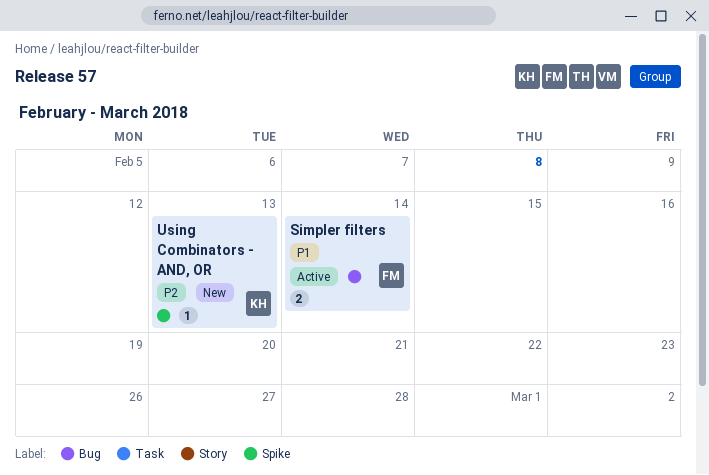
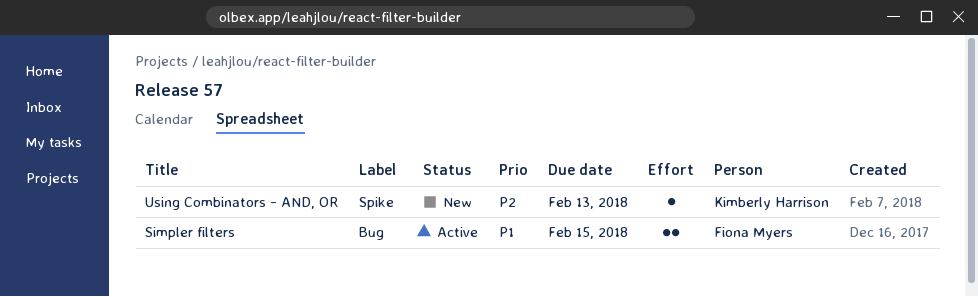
Simpler filters, due: Feb 14 -> Feb 15

